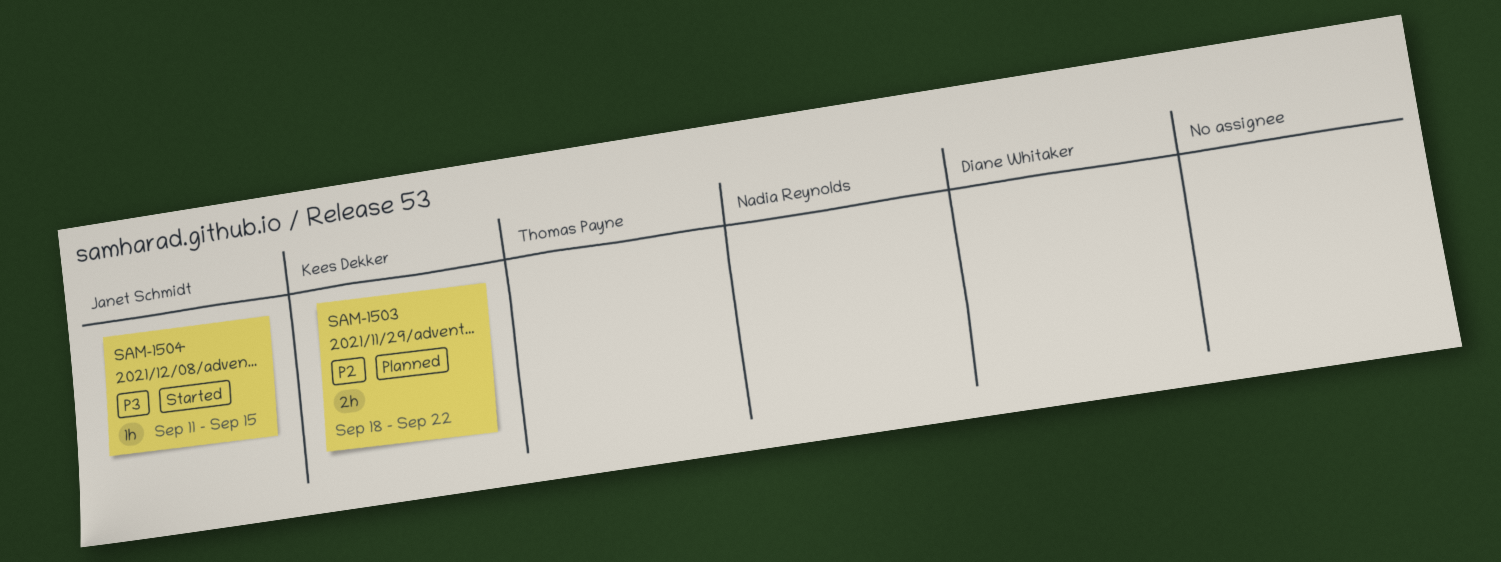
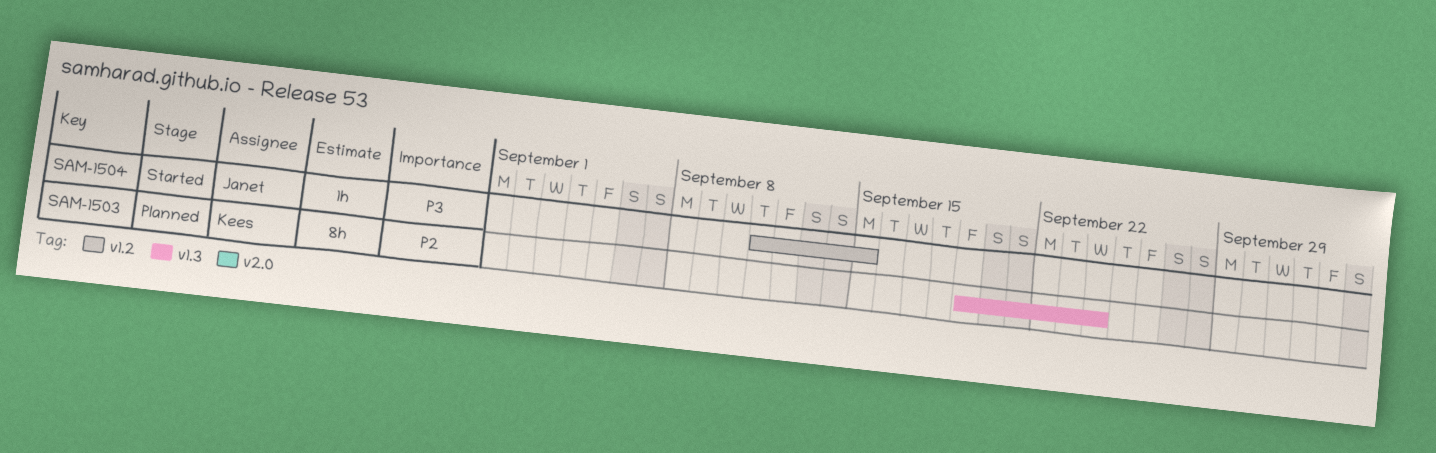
SAM-1503, estimate: 2h -> 8h
SAM-1503, start: Sep 18 -> Sep 19
SAM-1503, due: Sep 22 -> Sep 24

